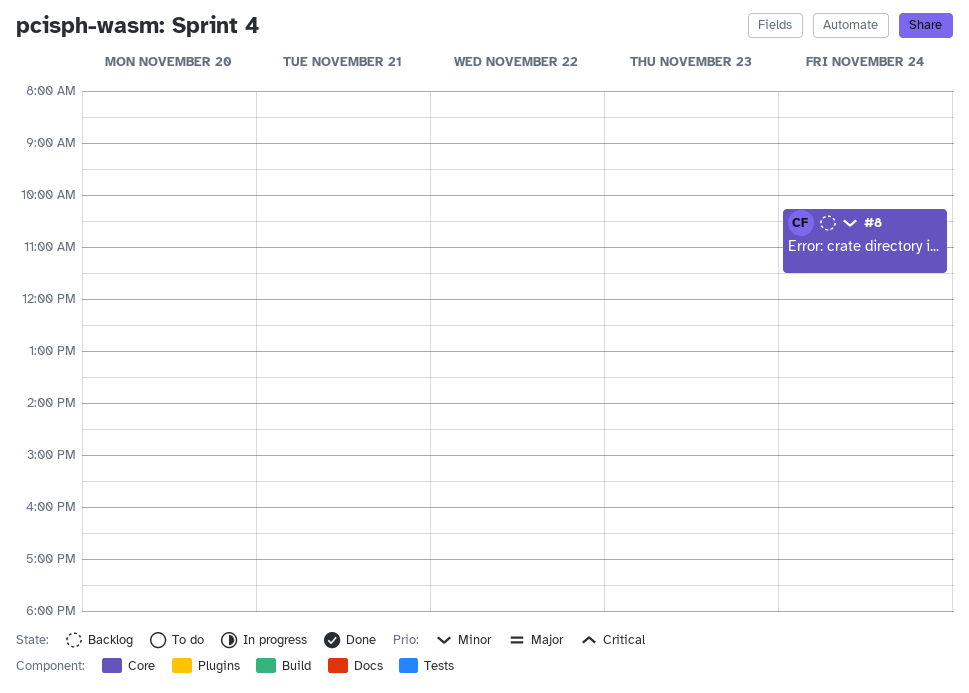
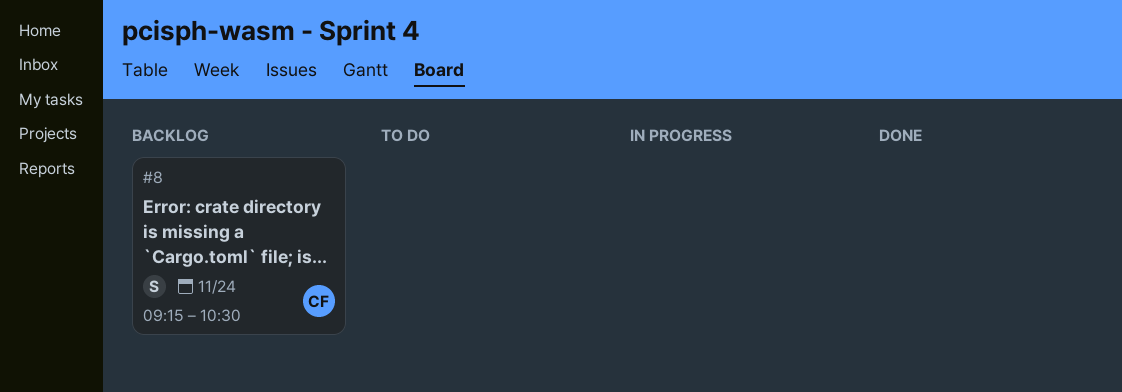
#8, begins: 10:15 -> 09:15
#8, ends: 11:30 -> 10:30

